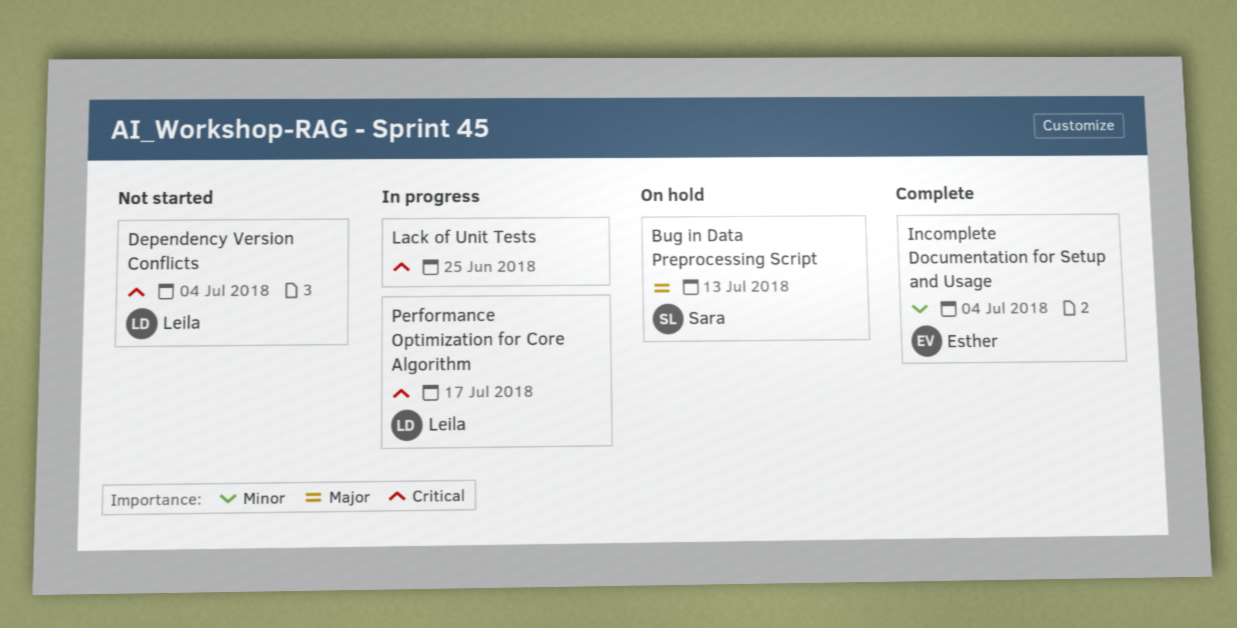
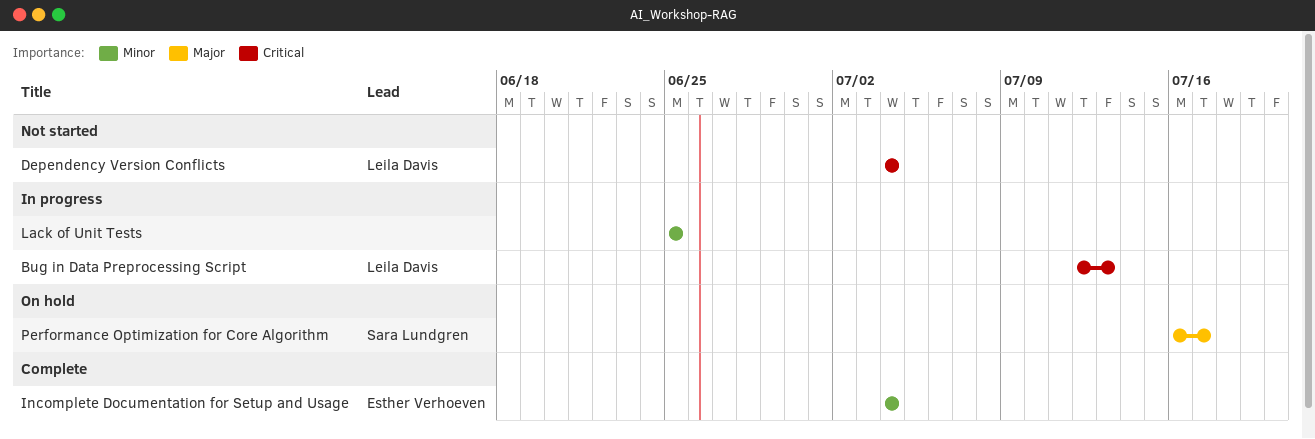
Bug in Data Preprocessing Script, status: On hold -> In progress
Bug in Data Preprocessing Script, owner: Sara Lundgren -> Leila Davis
Bug in Data Preprocessing Script, priority: Major -> Critical
Lack of Unit Tests, priority: Critical -> Minor
Performance Optimization for Core Algorithm, status: In progress -> On hold
Performance Optimization for Core Algorithm, owner: Leila Davis -> Sara Lundgren
Performance Optimization for Core Algorithm, priority: Critical -> Major

